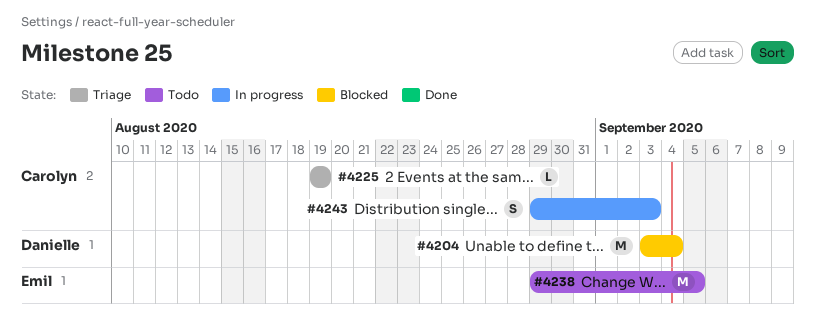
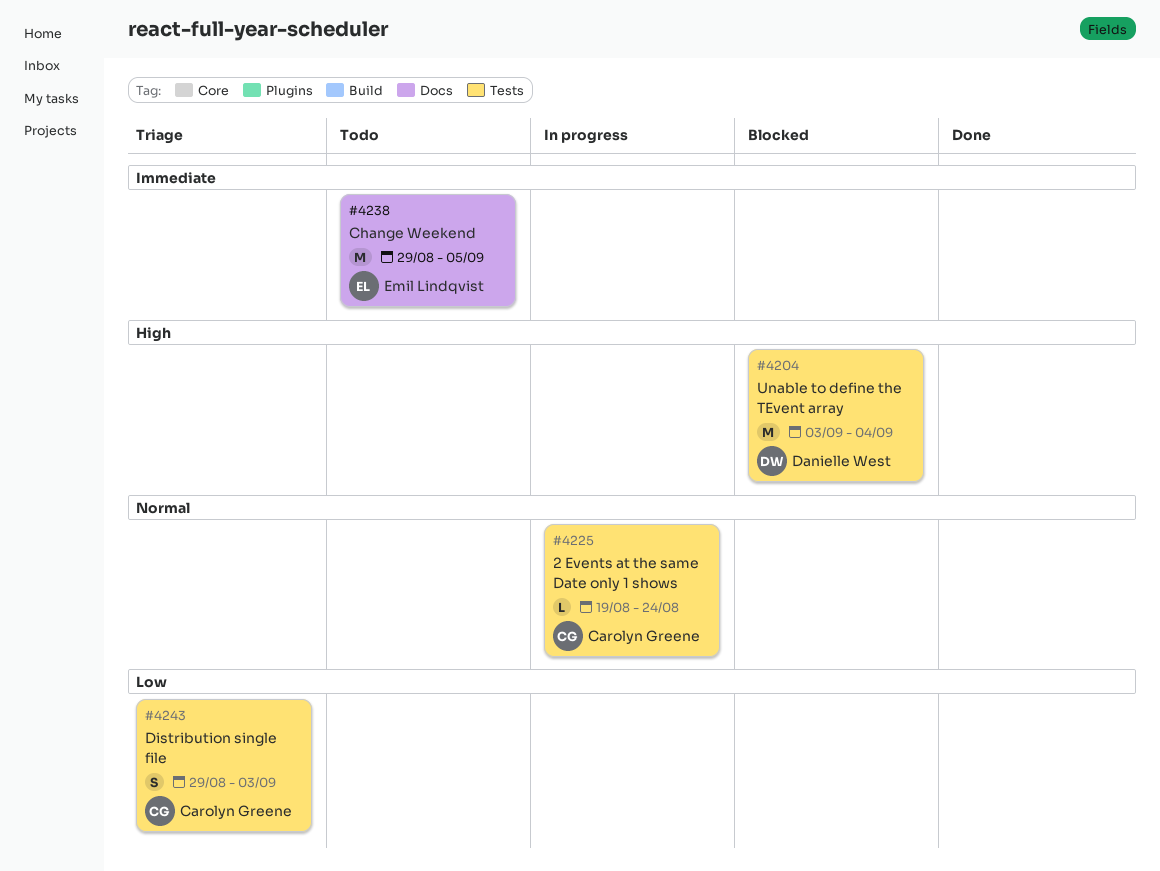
#4225, status: Triage -> In progress
#4225, due: Aug 19 -> Aug 24
#4243, status: In progress -> Triage

